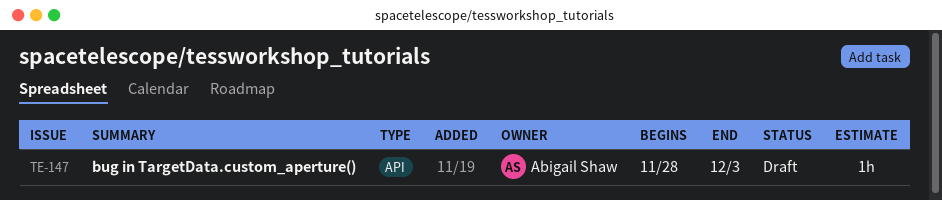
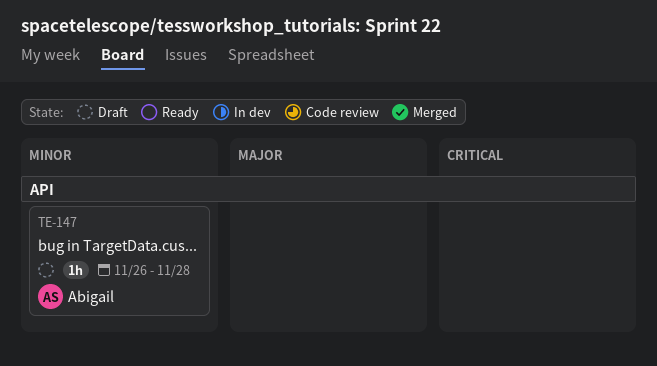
TE-147, start: Nov 28 -> Nov 26
TE-147, due: Dec 3 -> Nov 28

